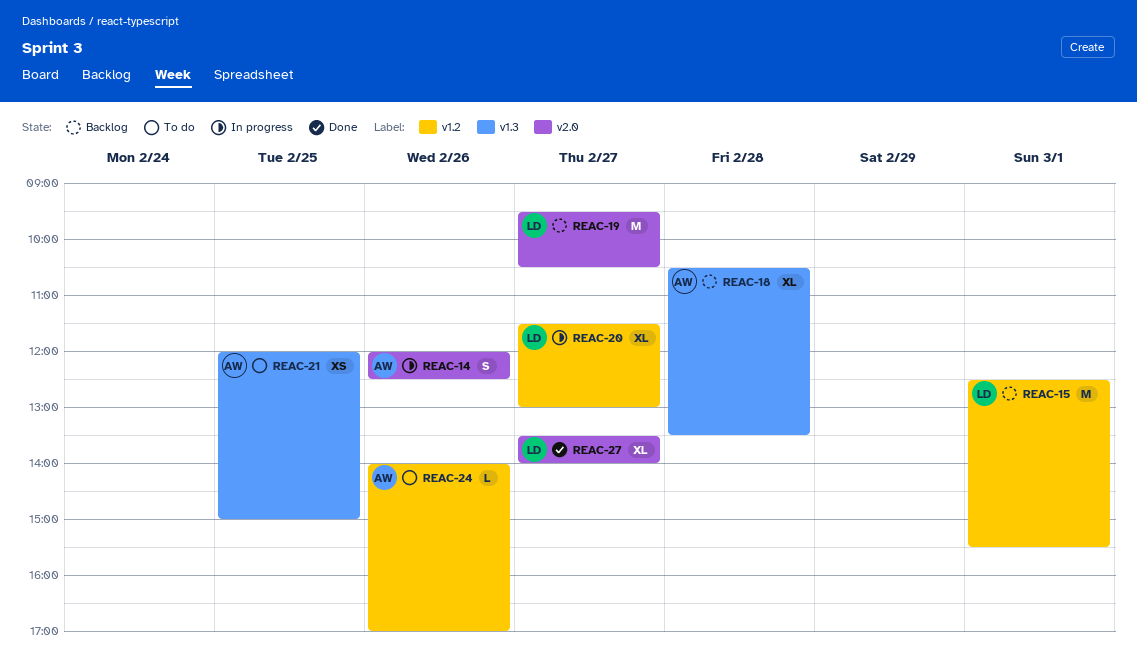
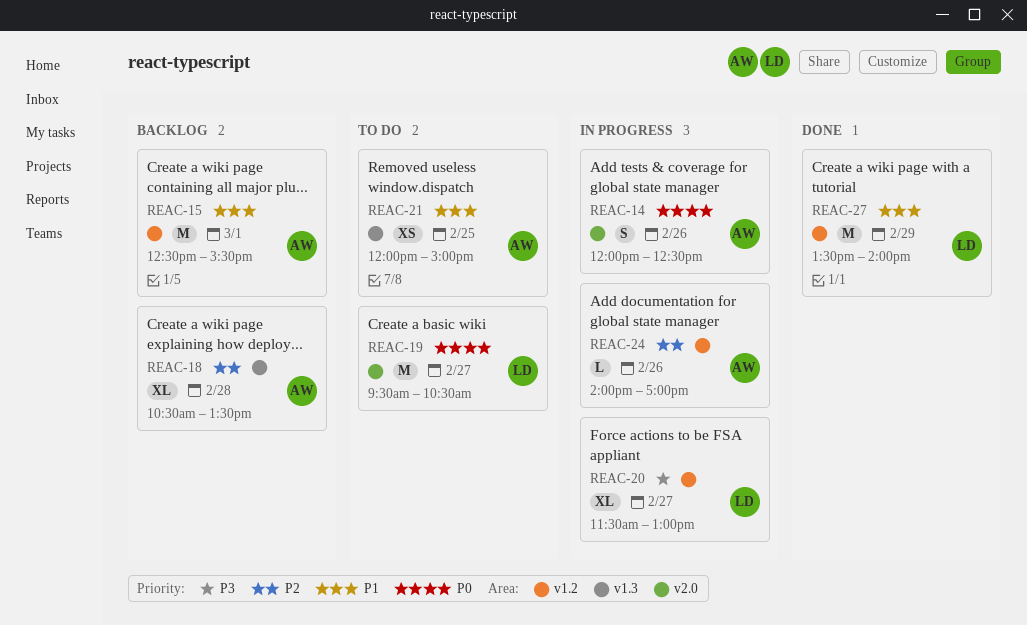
REAC-15, owner: LD -> AW
REAC-19, status: Backlog -> To do
REAC-24, status: To do -> In progress
REAC-27, label: v2.0 -> v1.2
REAC-27, estimate: XL -> M
REAC-27, day: Feb 27 -> Feb 29

